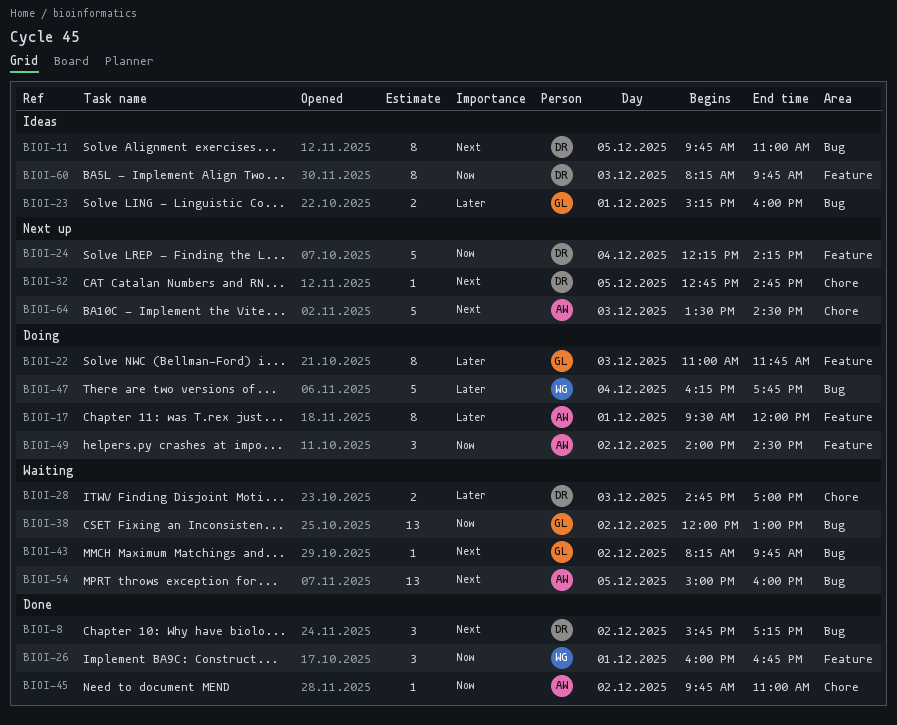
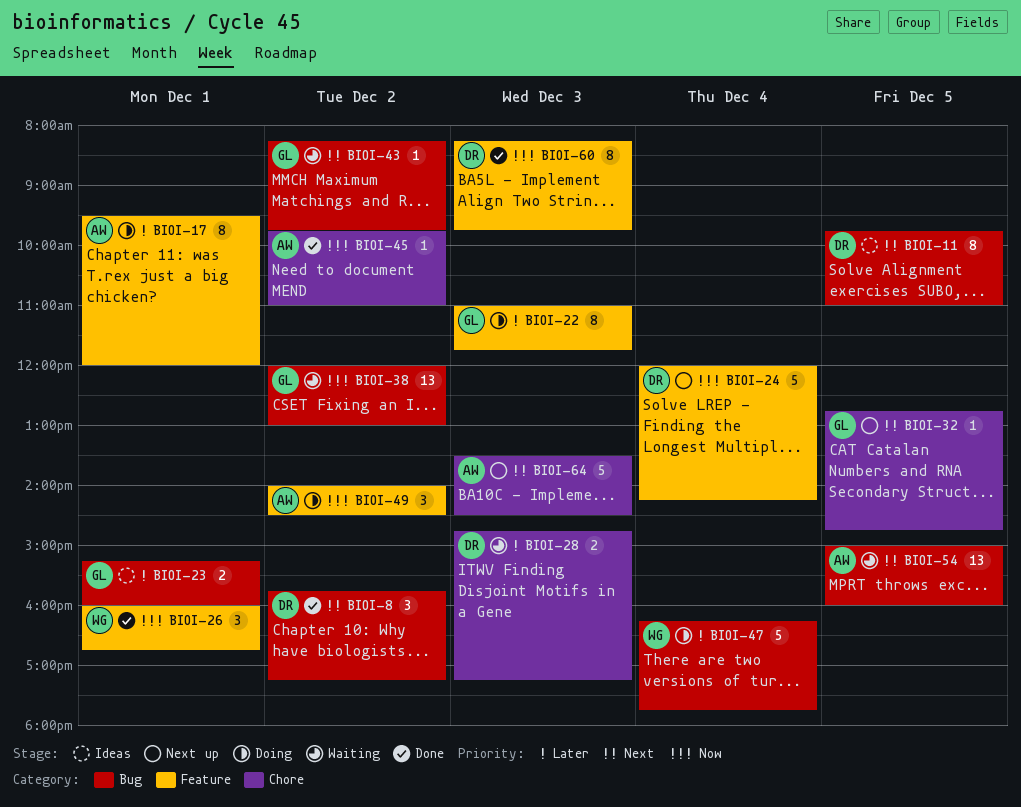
BIOI-24, begins: 12:15 -> 12:00
BIOI-28, ends: 17:00 -> 17:15
BIOI-32, owner: DR -> GL
BIOI-60, status: Ideas -> Done

